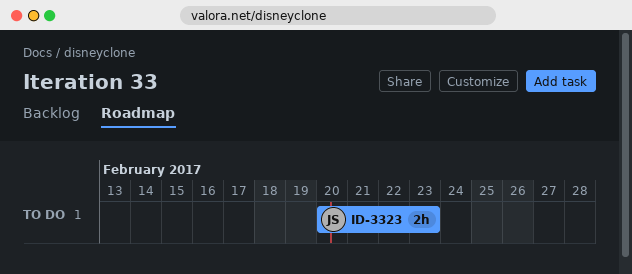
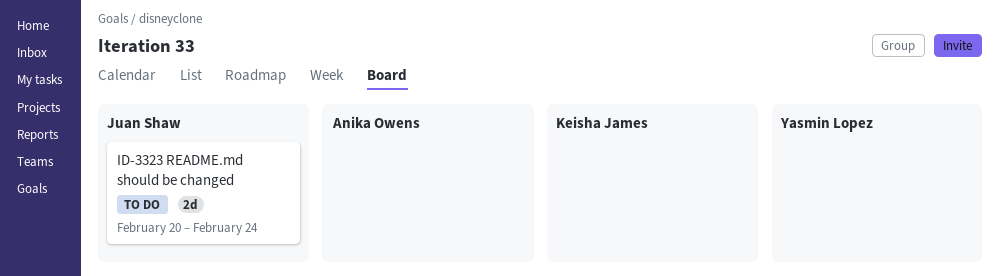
ID-3323, estimate: 2h -> 2d
ID-3323, due: Feb 23 -> Feb 24

